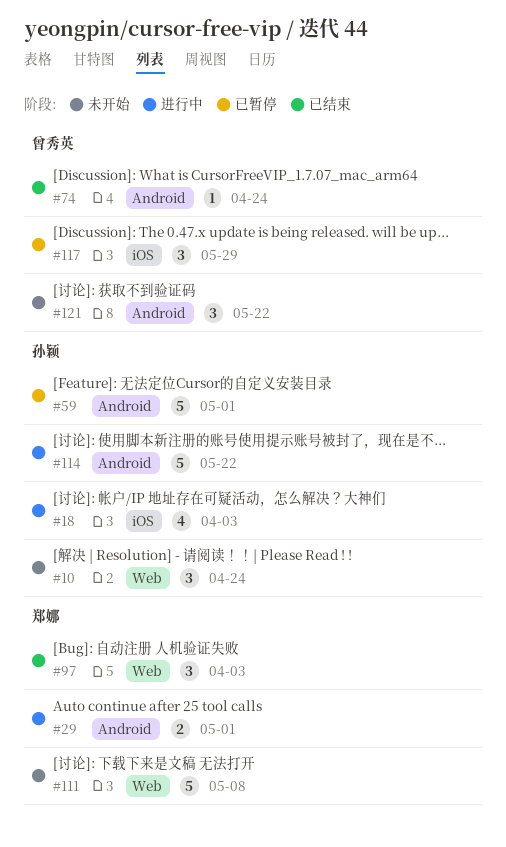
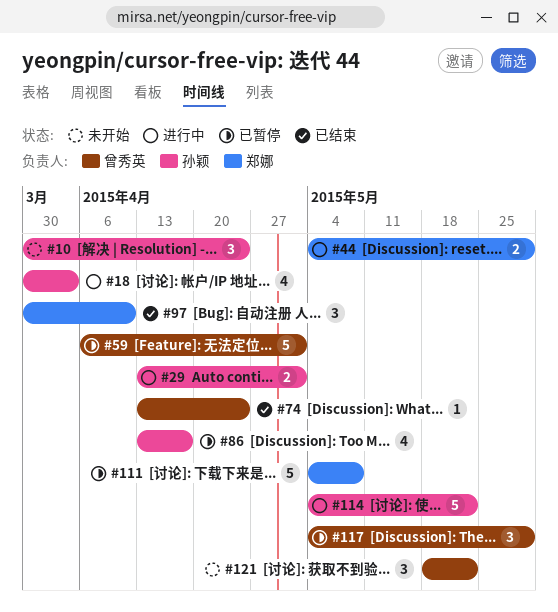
#29, owner: 郑娜 -> 孙颖
#44: none -> present
#59, owner: 孙颖 -> 曾秀英
#86: none -> present
#97, due: Apr 3 -> Apr 10
#111, status: 未开始 -> 已暂停

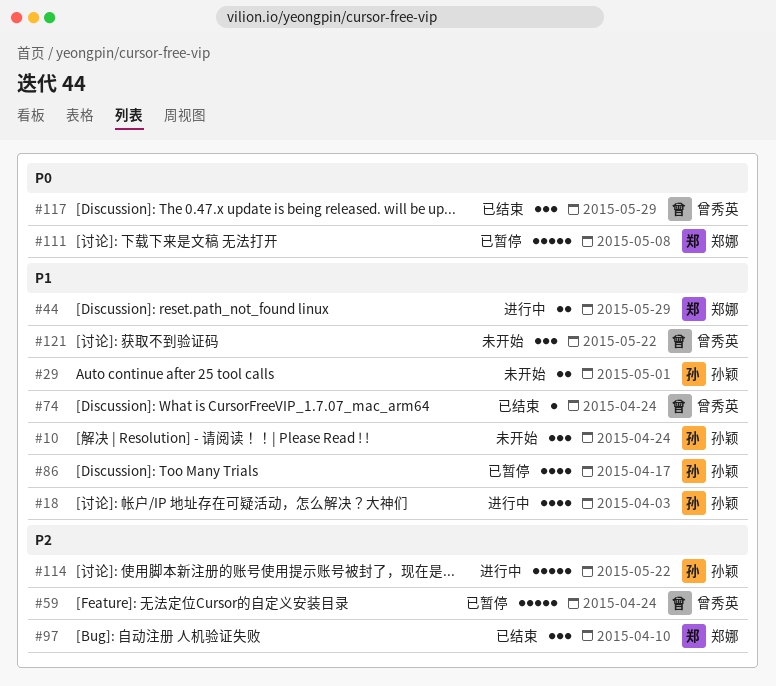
#29, status: 进行中 -> 未开始
#59, due: May 1 -> Apr 24
#117, status: 已暂停 -> 已结束

